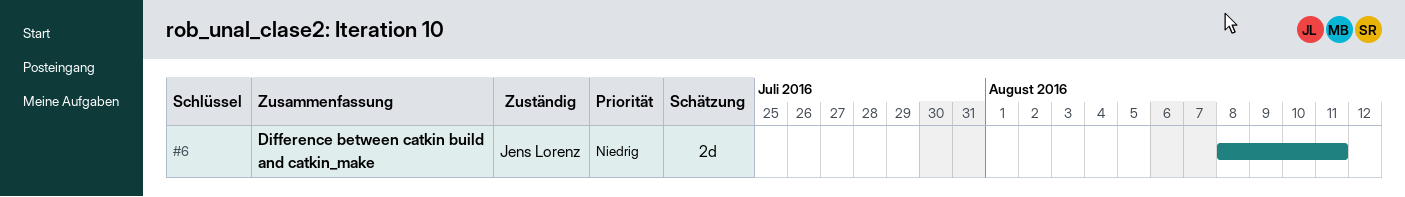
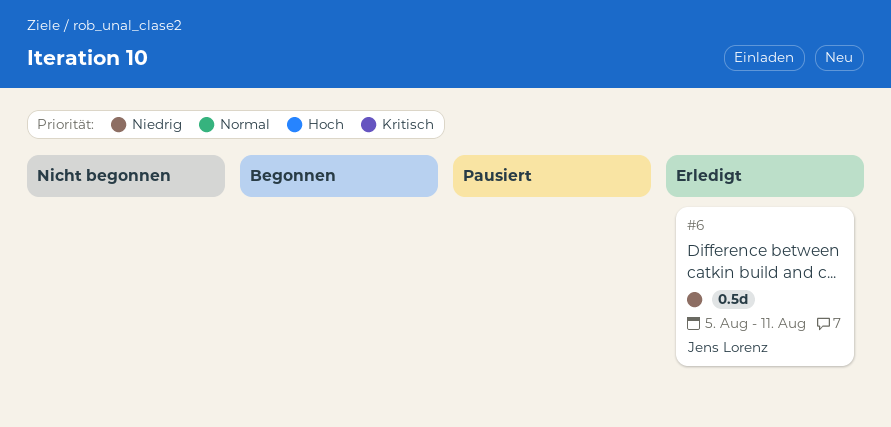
#6, estimate: 2d -> 0.5d
#6, start: Aug 8 -> Aug 5

